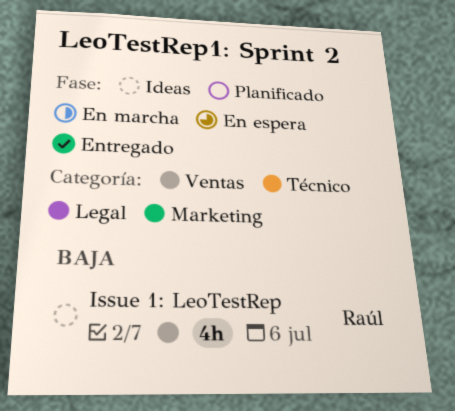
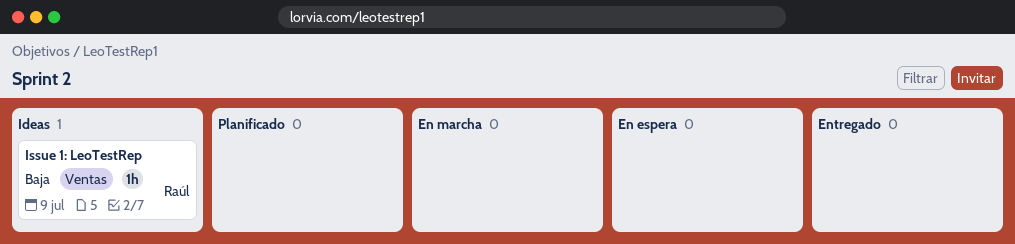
Issue 1: LeoTestRep, estimate: 4h -> 1h
Issue 1: LeoTestRep, due: Jul 6 -> Jul 9

